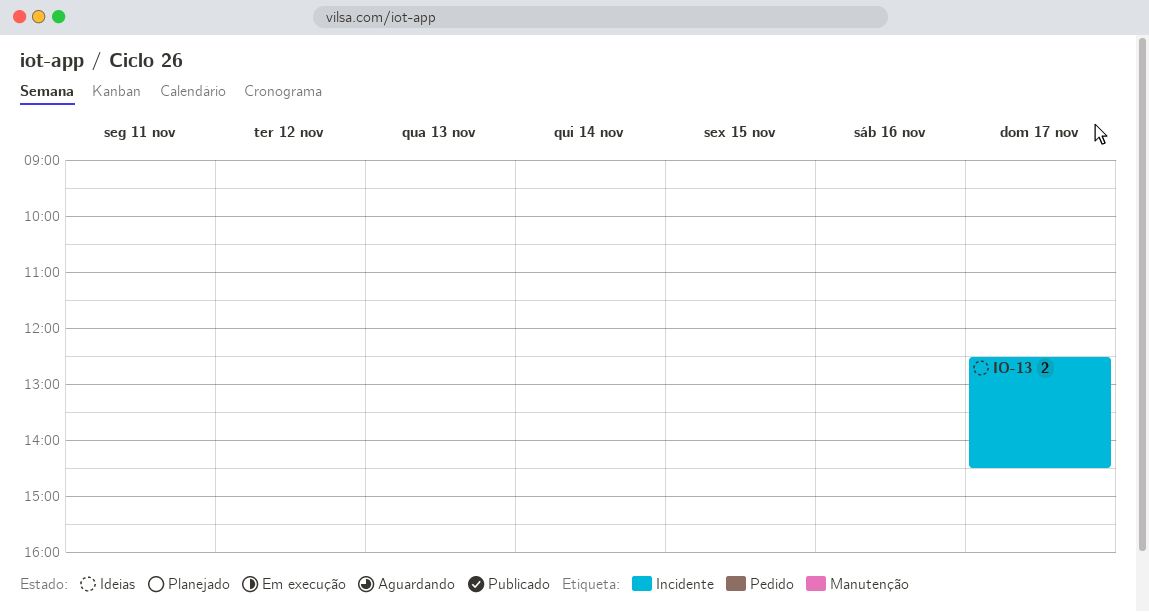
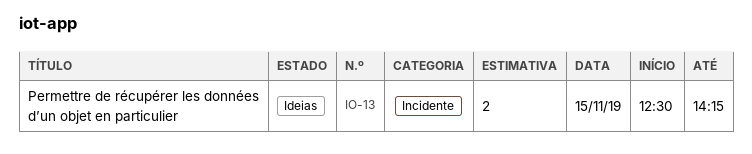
IO-13, day: Nov 17 -> Nov 15
IO-13, ends: 14:30 -> 14:15

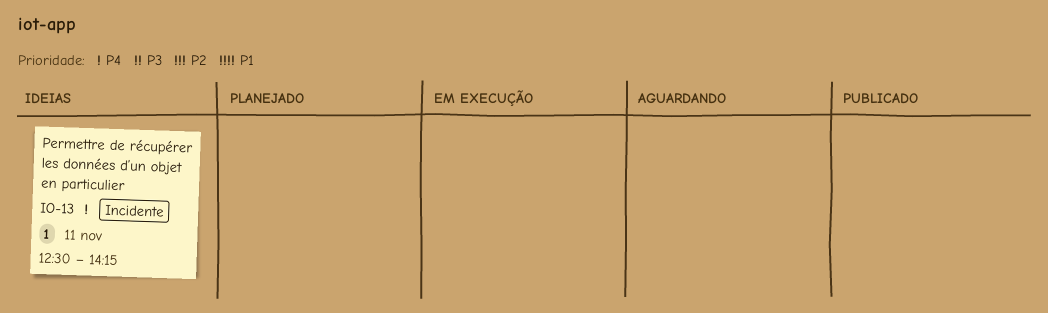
IO-13, estimate: 2 -> 1
IO-13, day: Nov 15 -> Nov 11

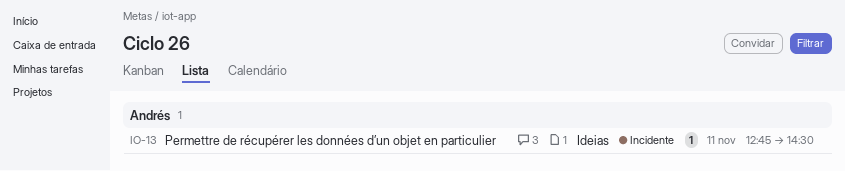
IO-13, begins: 12:30 -> 12:45
IO-13, ends: 14:15 -> 14:30

